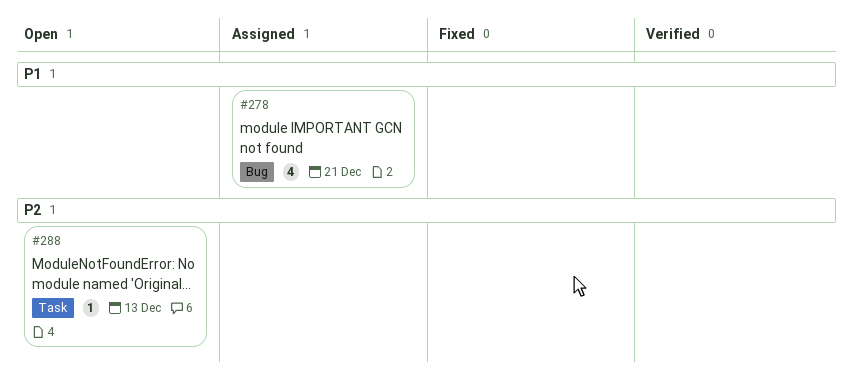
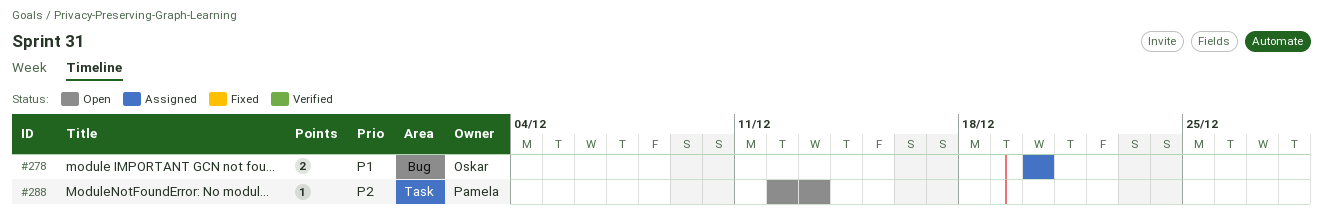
#278, estimate: 4 -> 2
#278, due: Dec 21 -> Dec 20

